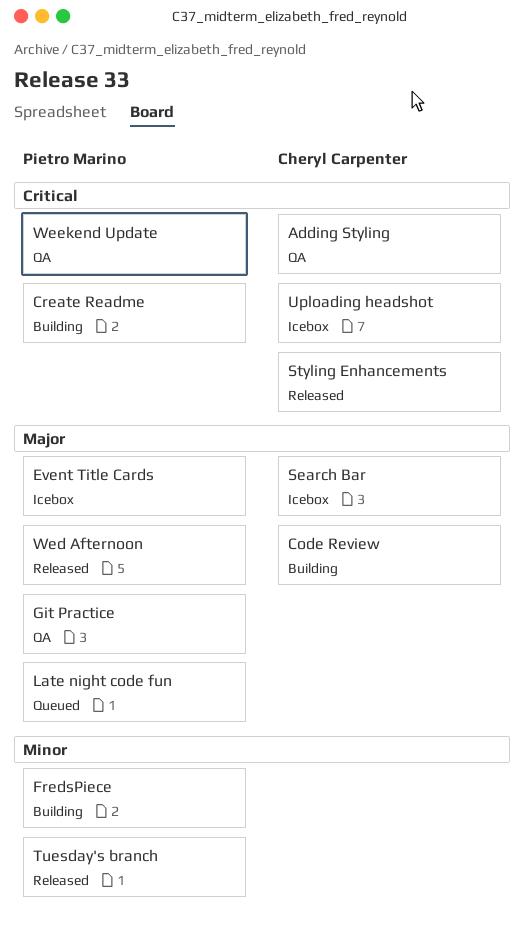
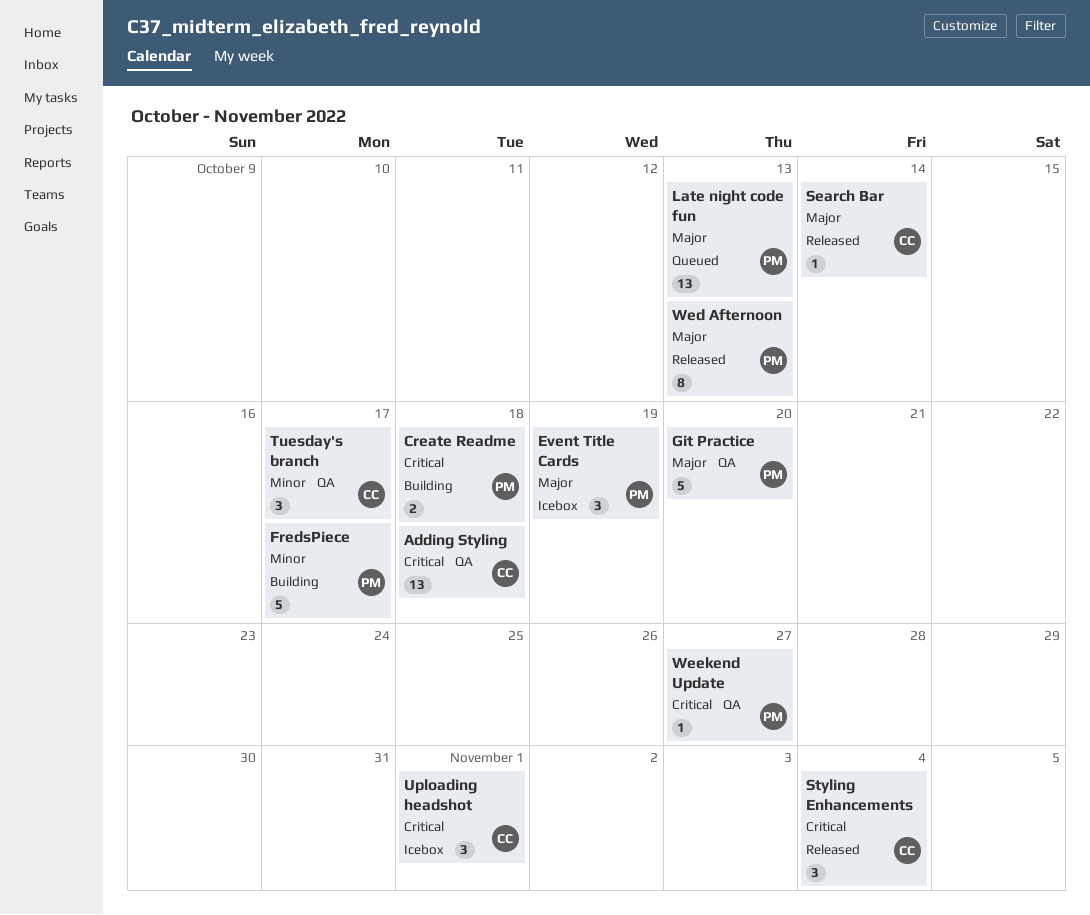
Code Review: present -> none
Search Bar, status: Icebox -> Released
Tuesday's branch, status: Released -> QA
Tuesday's branch, owner: Pietro Marino -> Cheryl Carpenter

